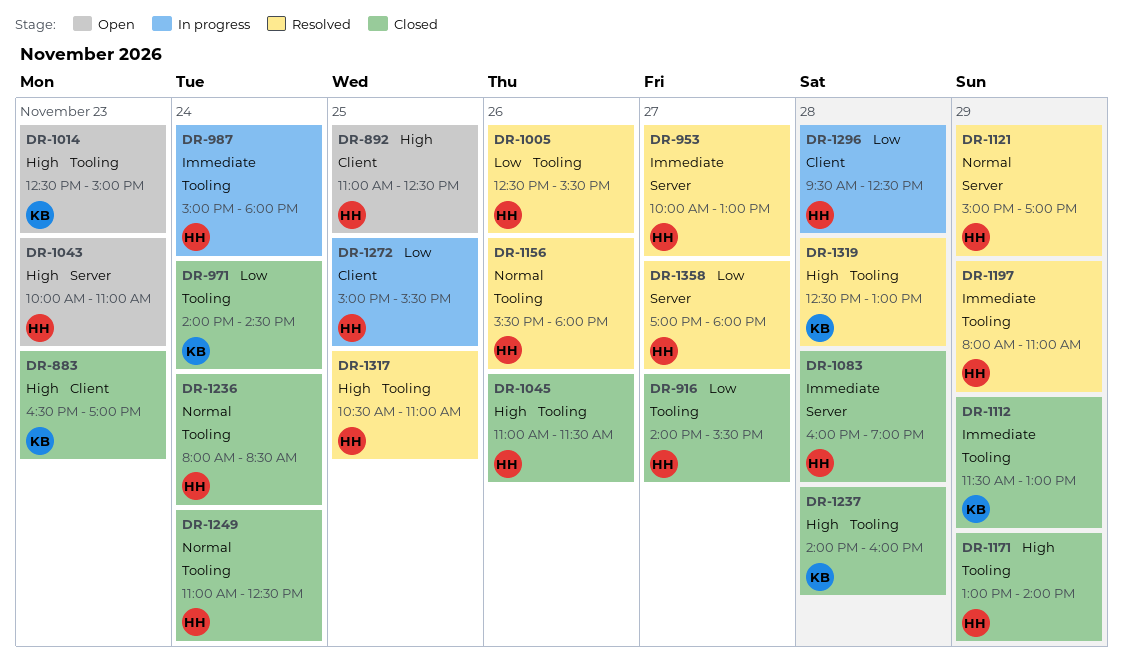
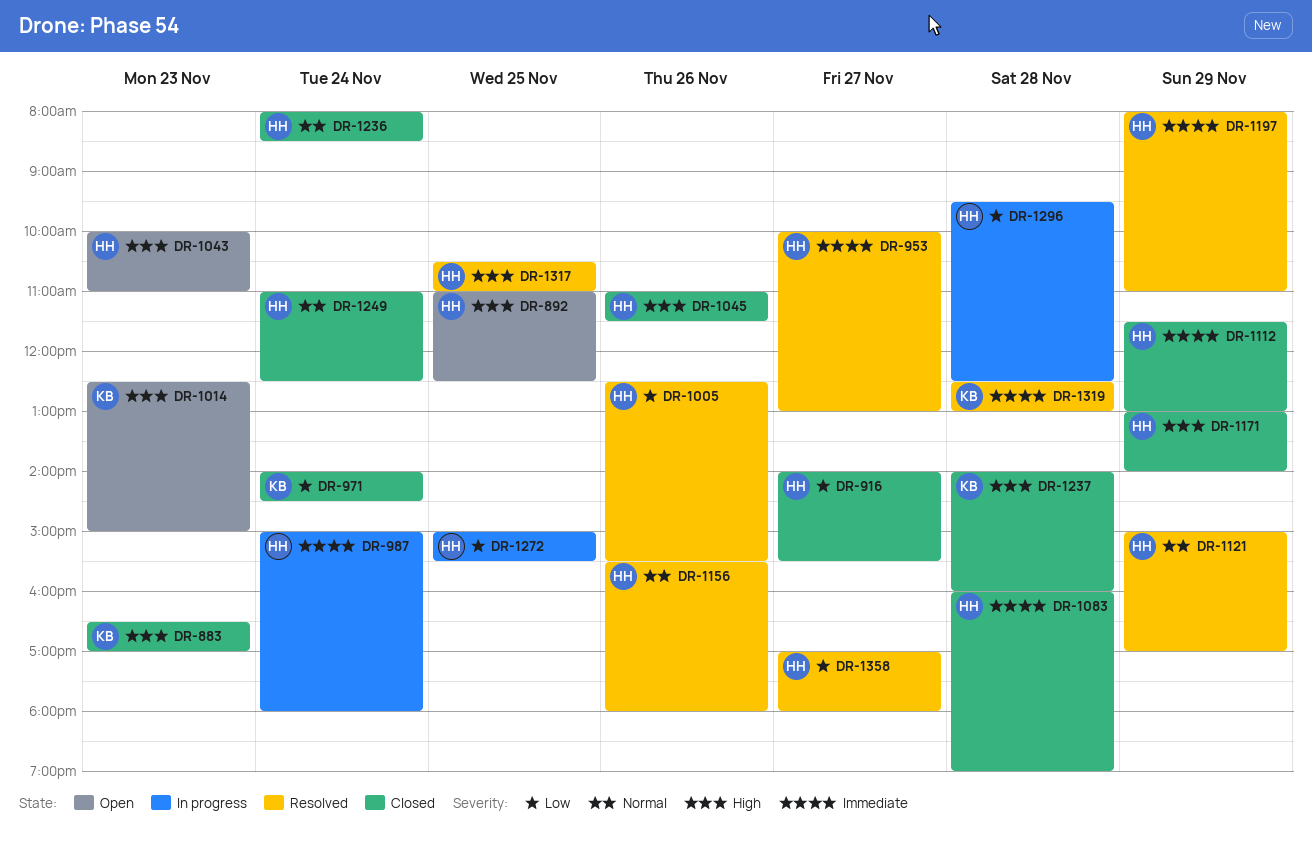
DR-1112, owner: KB -> HH
DR-1319, priority: High -> Immediate

